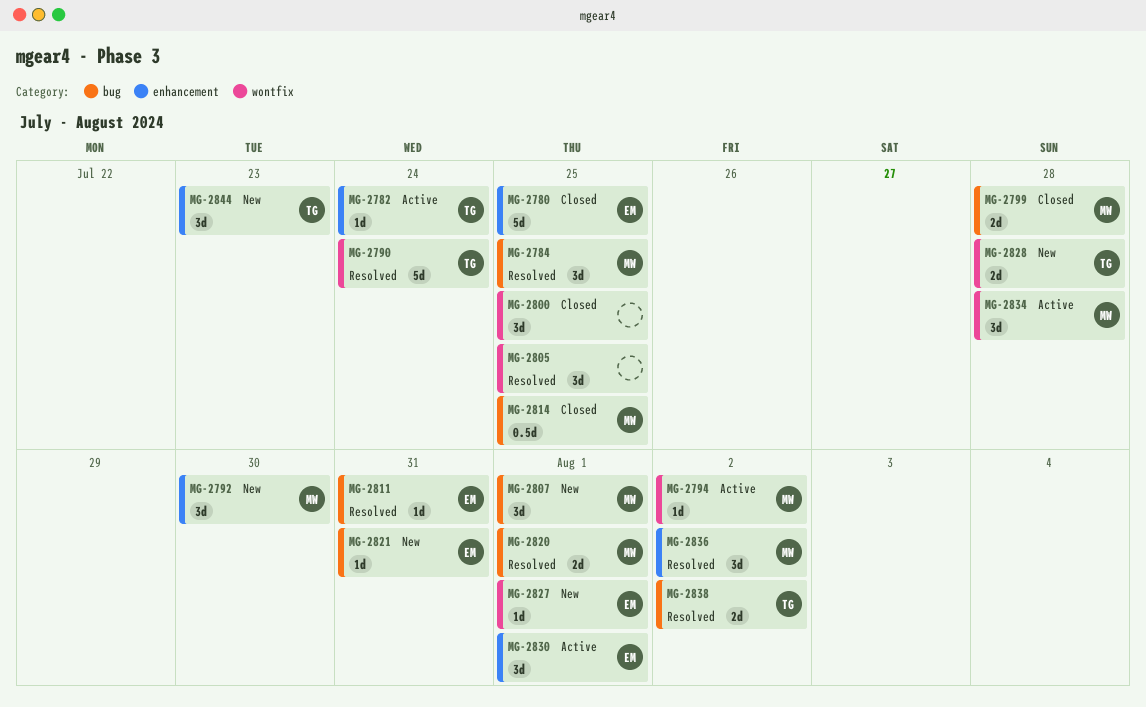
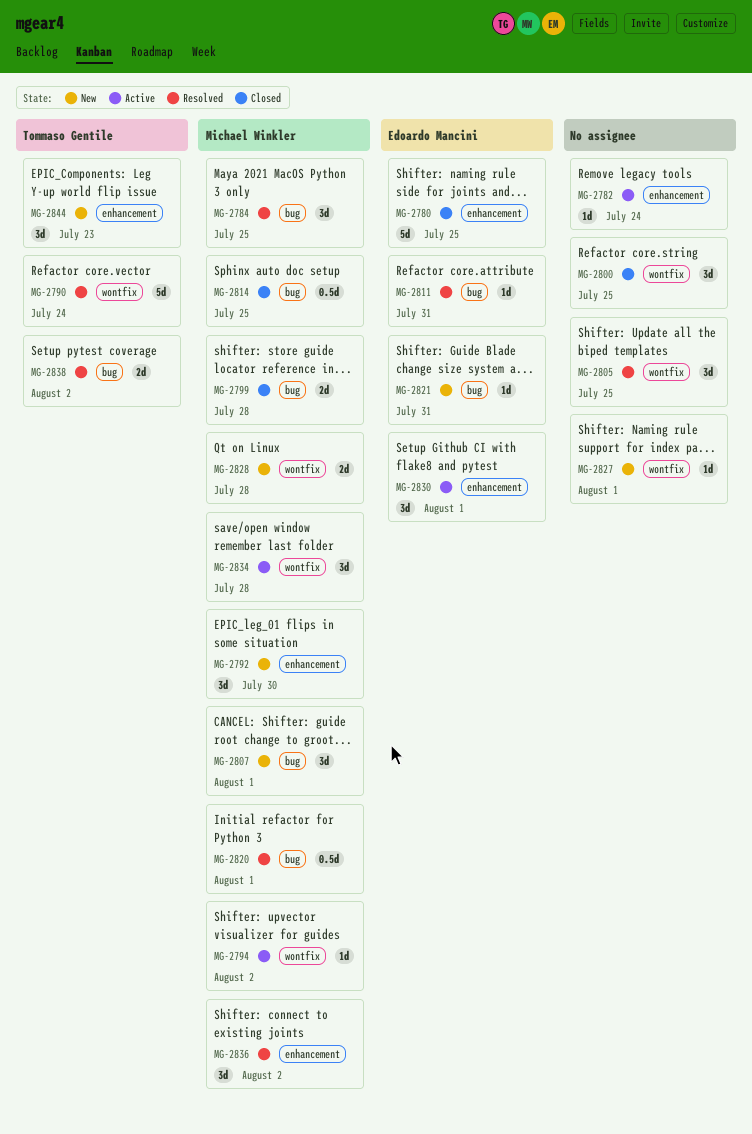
MG-2782, owner: Tommaso Gentile -> none
MG-2820, estimate: 2d -> 0.5d
MG-2827, owner: Edoardo Mancini -> none
MG-2828, owner: Tommaso Gentile -> Michael Winkler

